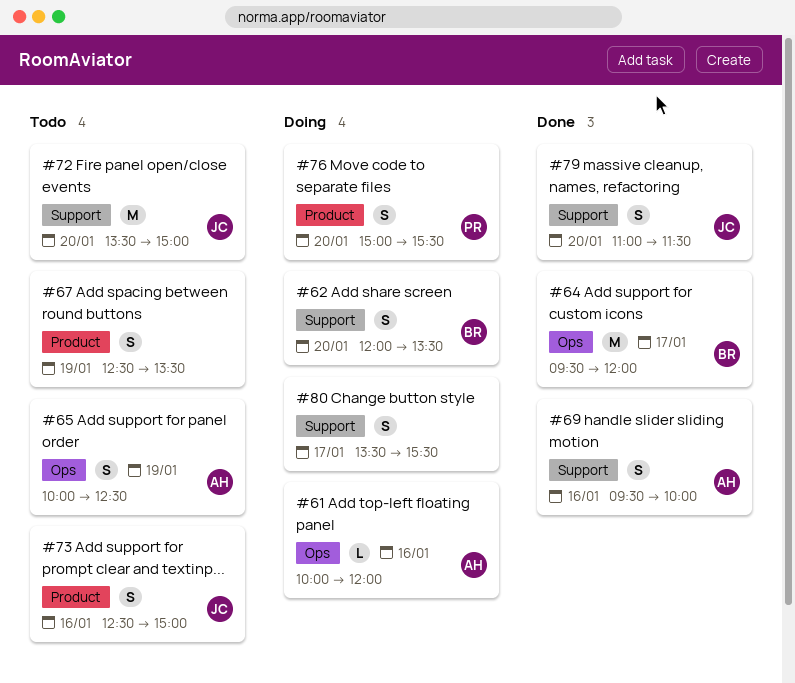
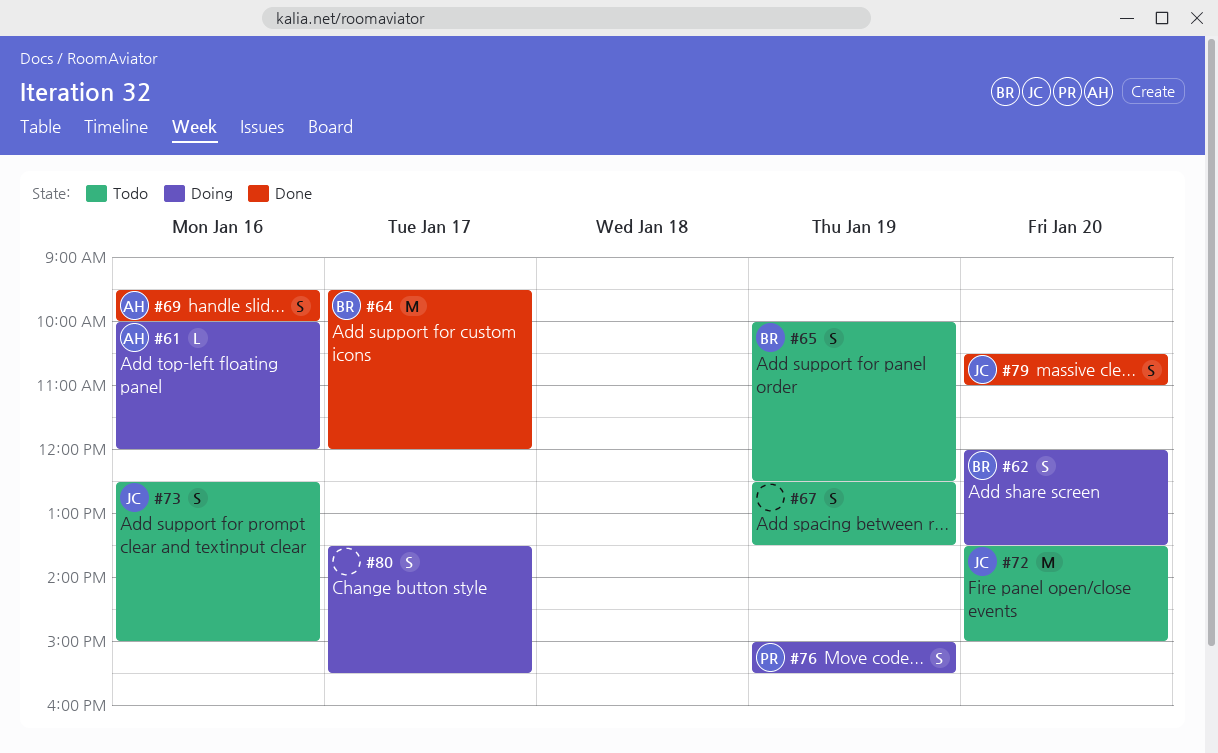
#65, owner: AH -> BR
#76, day: Jan 20 -> Jan 19
#79, begins: 11:00 -> 10:30
#79, ends: 11:30 -> 11:00

